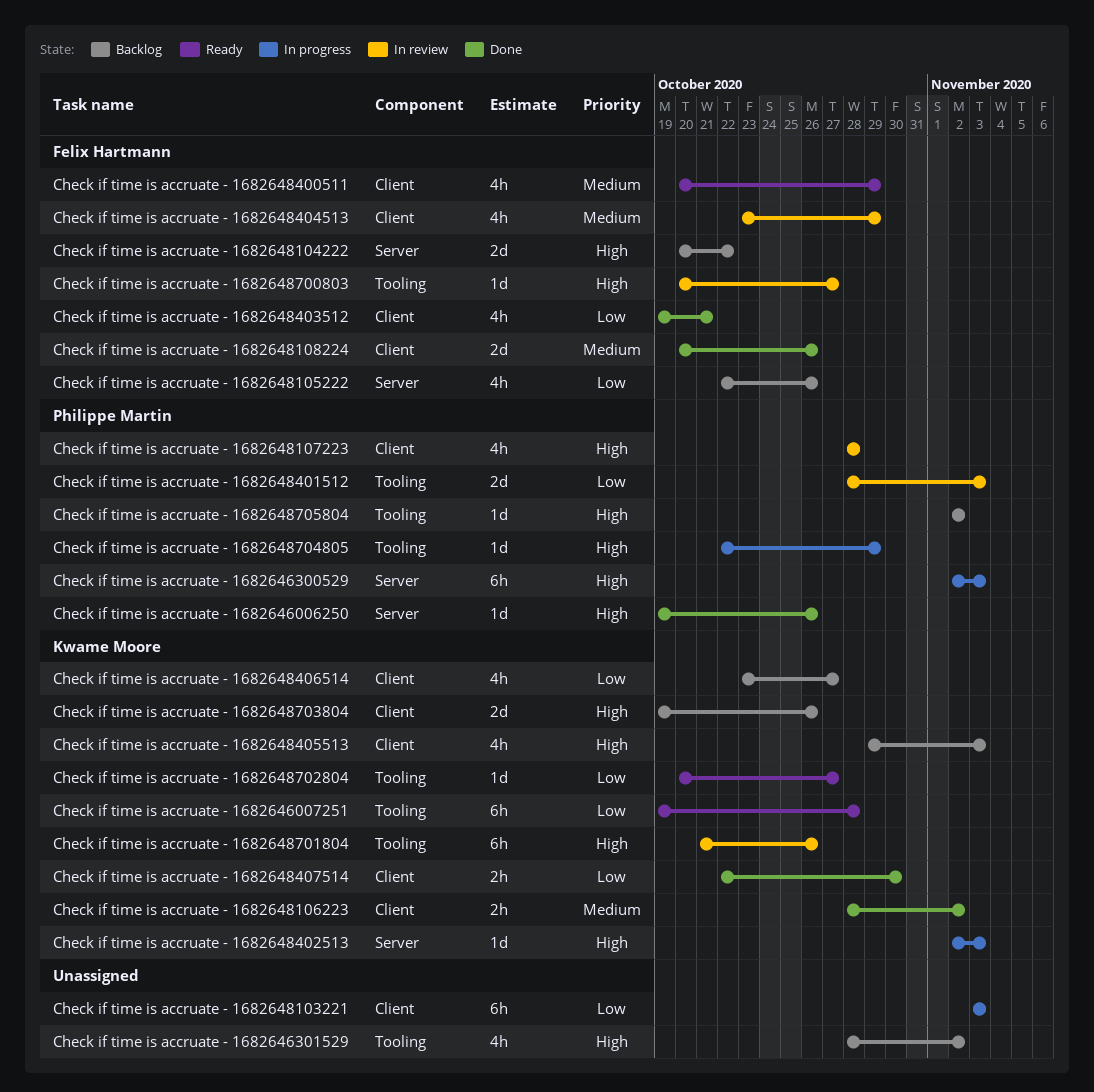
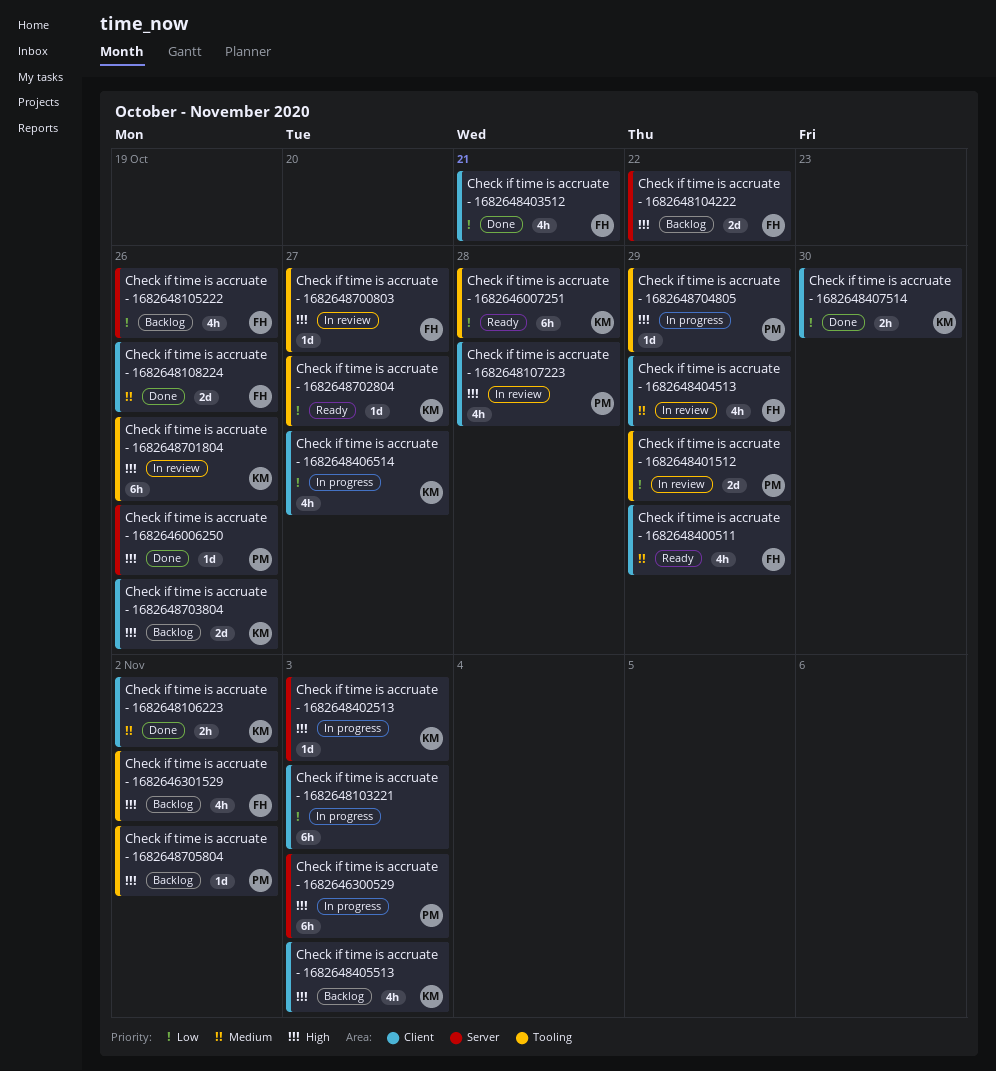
Check if time is accruate - 1682646301529, owner: none -> Felix Hartmann
Check if time is accruate - 1682648401512, due: Nov 3 -> Oct 29
Check if time is accruate - 1682648406514, status: Backlog -> In progress

